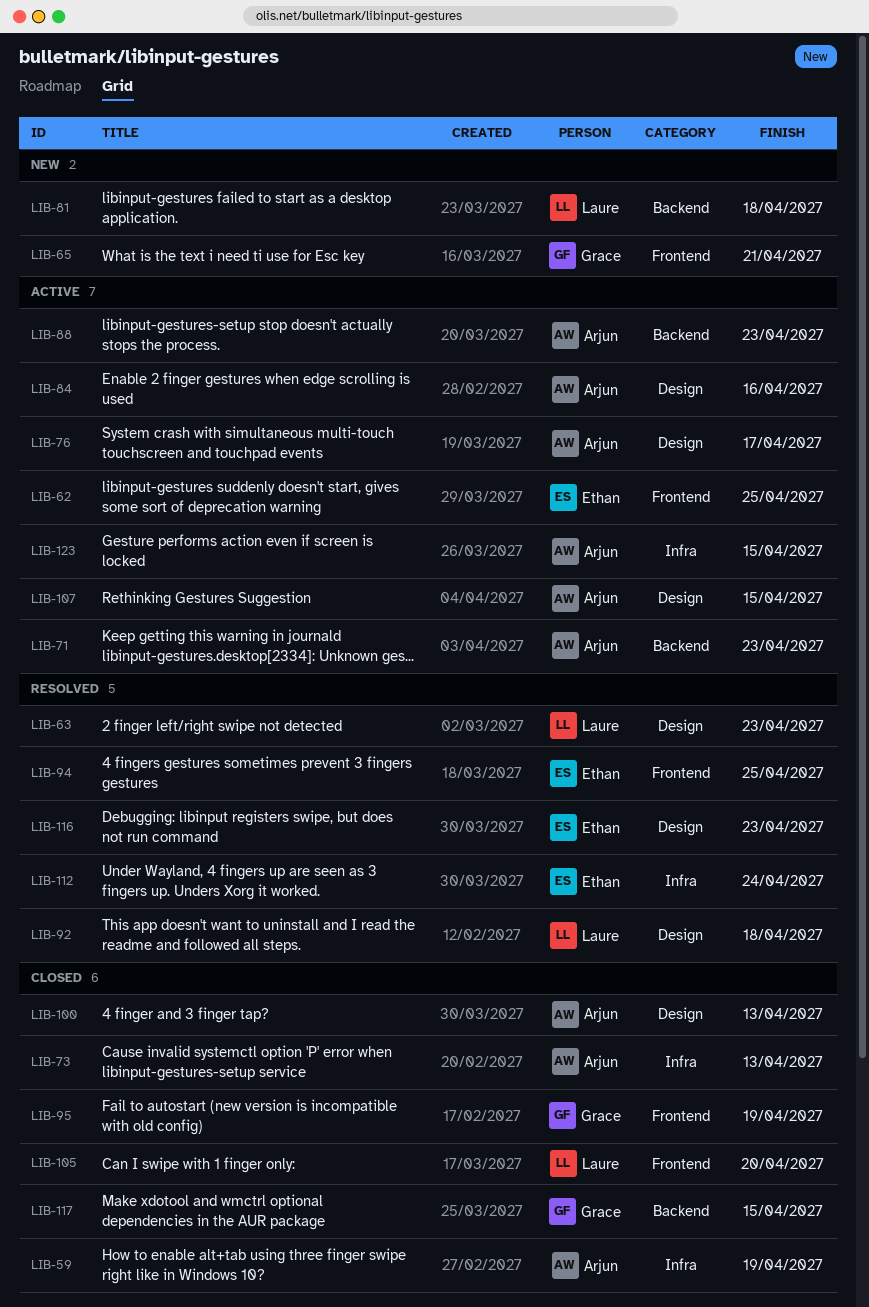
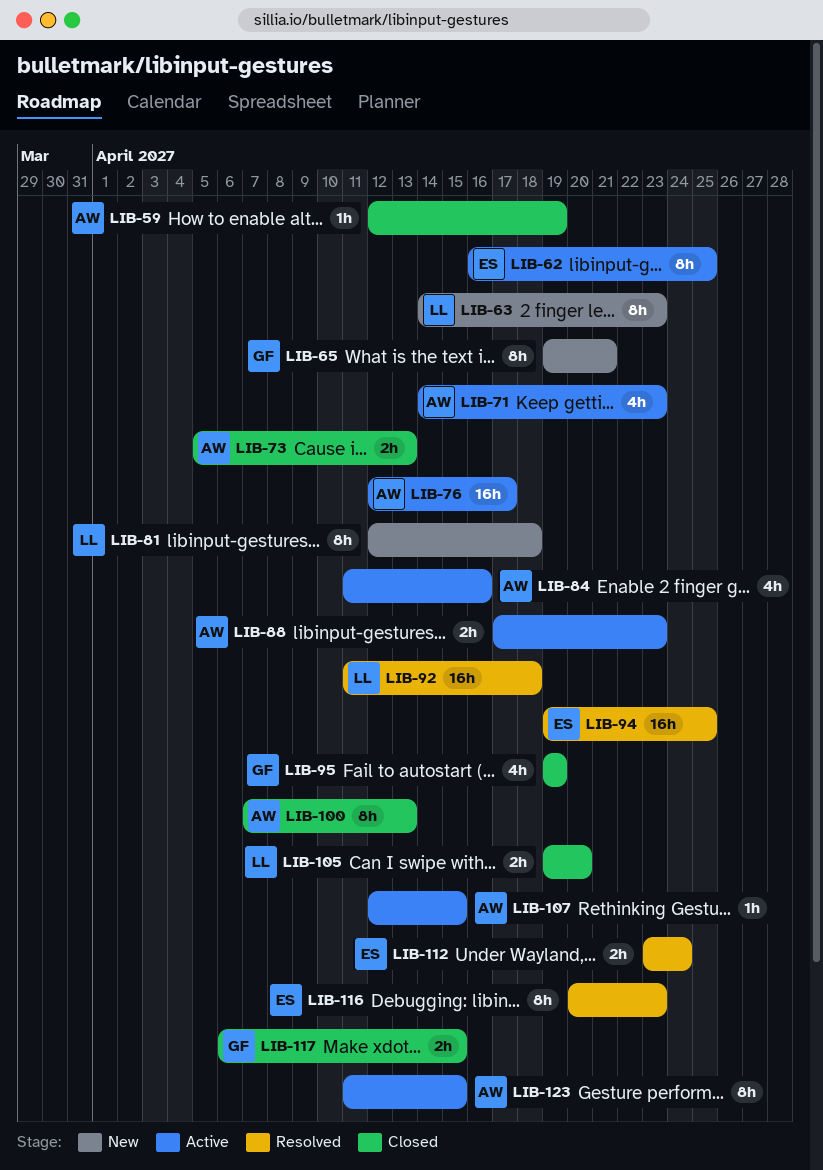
LIB-63, status: Resolved -> New

